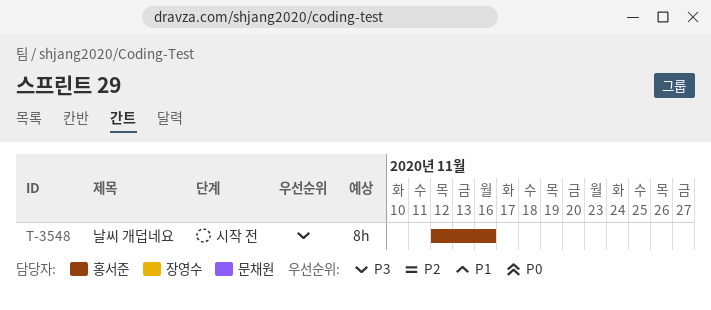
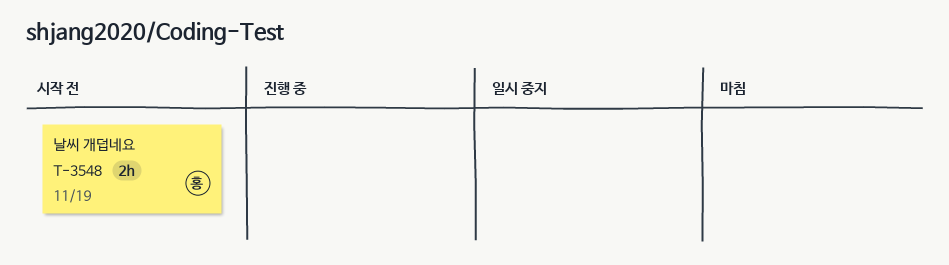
T-3548, estimate: 8h -> 2h
T-3548, due: Nov 16 -> Nov 19

